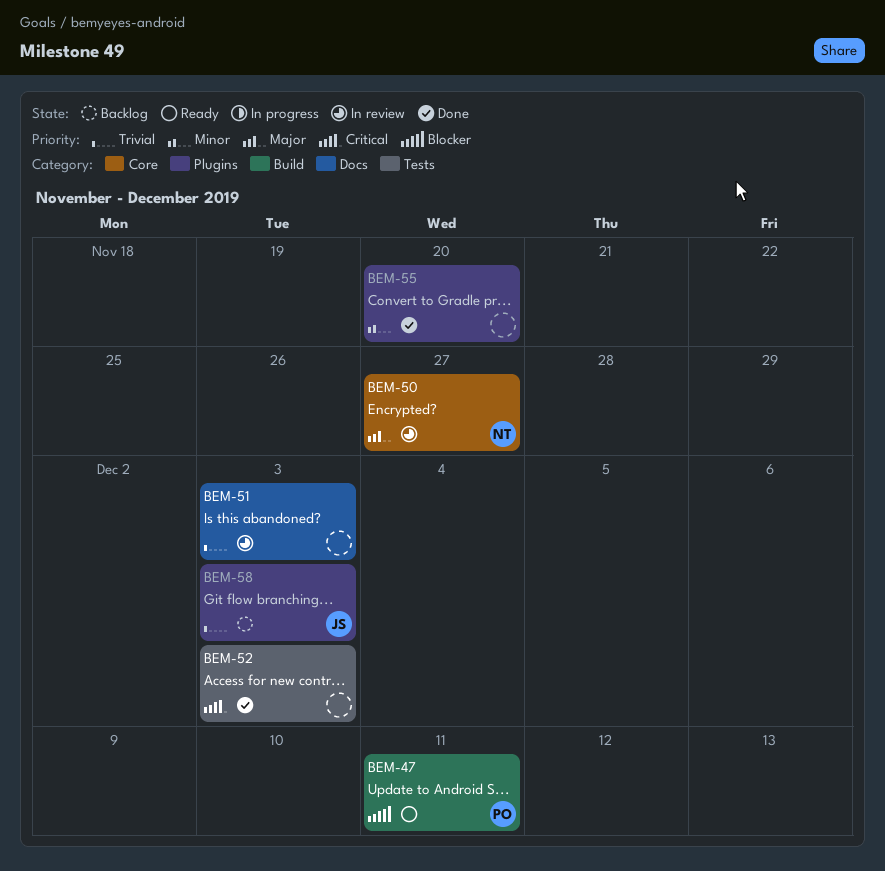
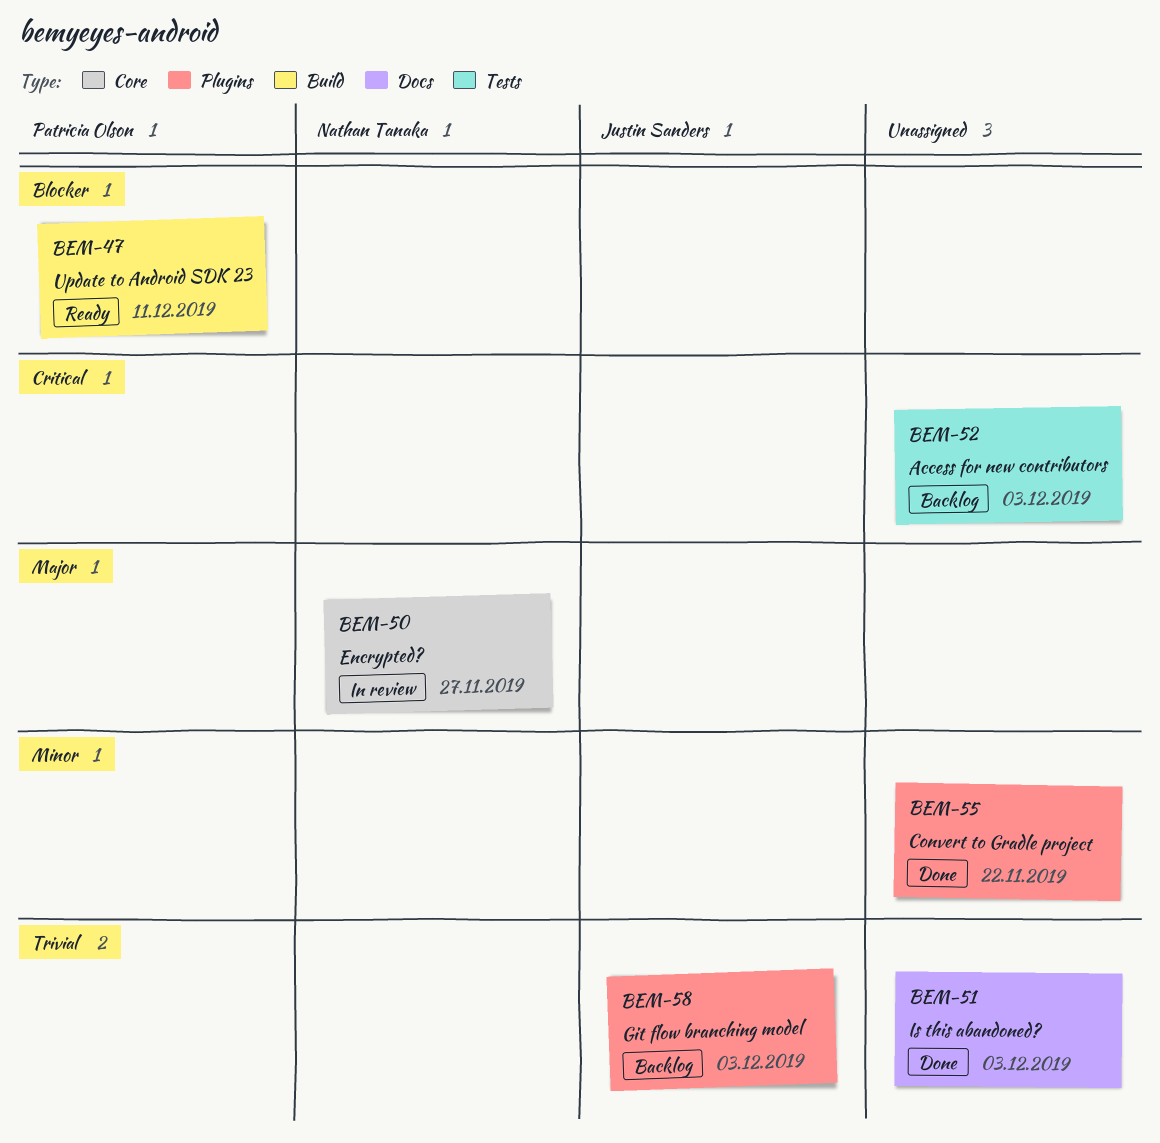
BEM-51, status: In review -> Done
BEM-52, status: Done -> Backlog
BEM-55, due: Nov 20 -> Nov 22

